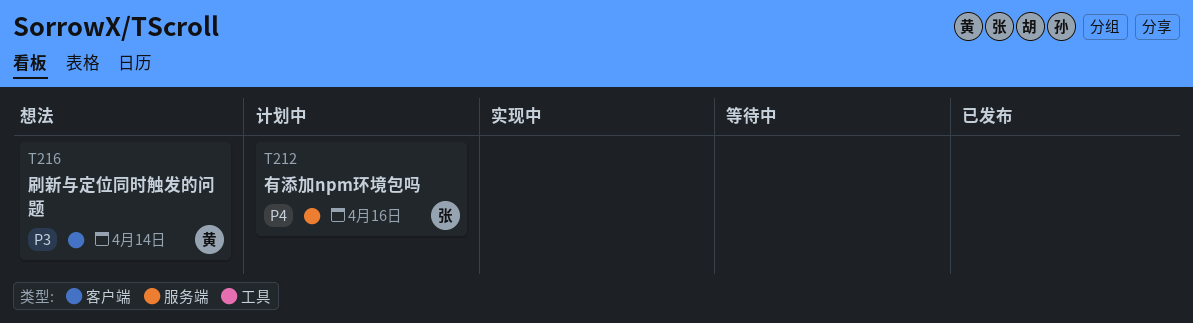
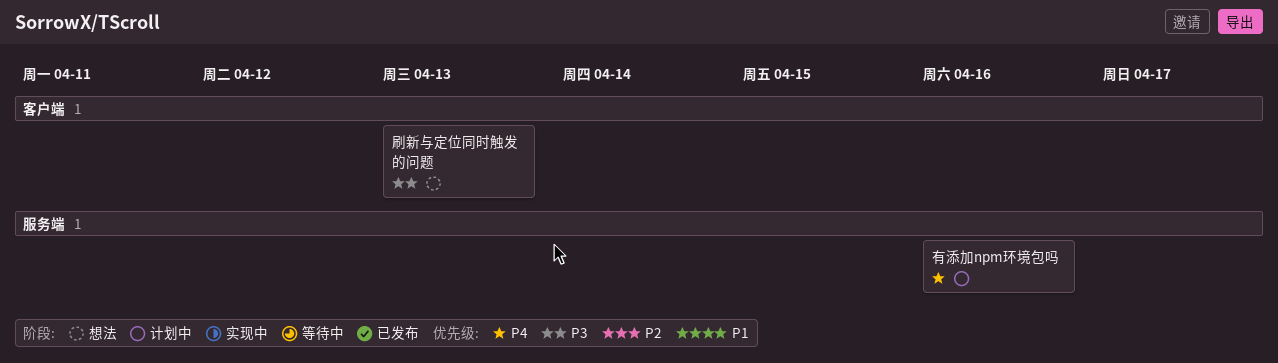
刷新与定位同时触发的问题, due: Apr 14 -> Apr 13

